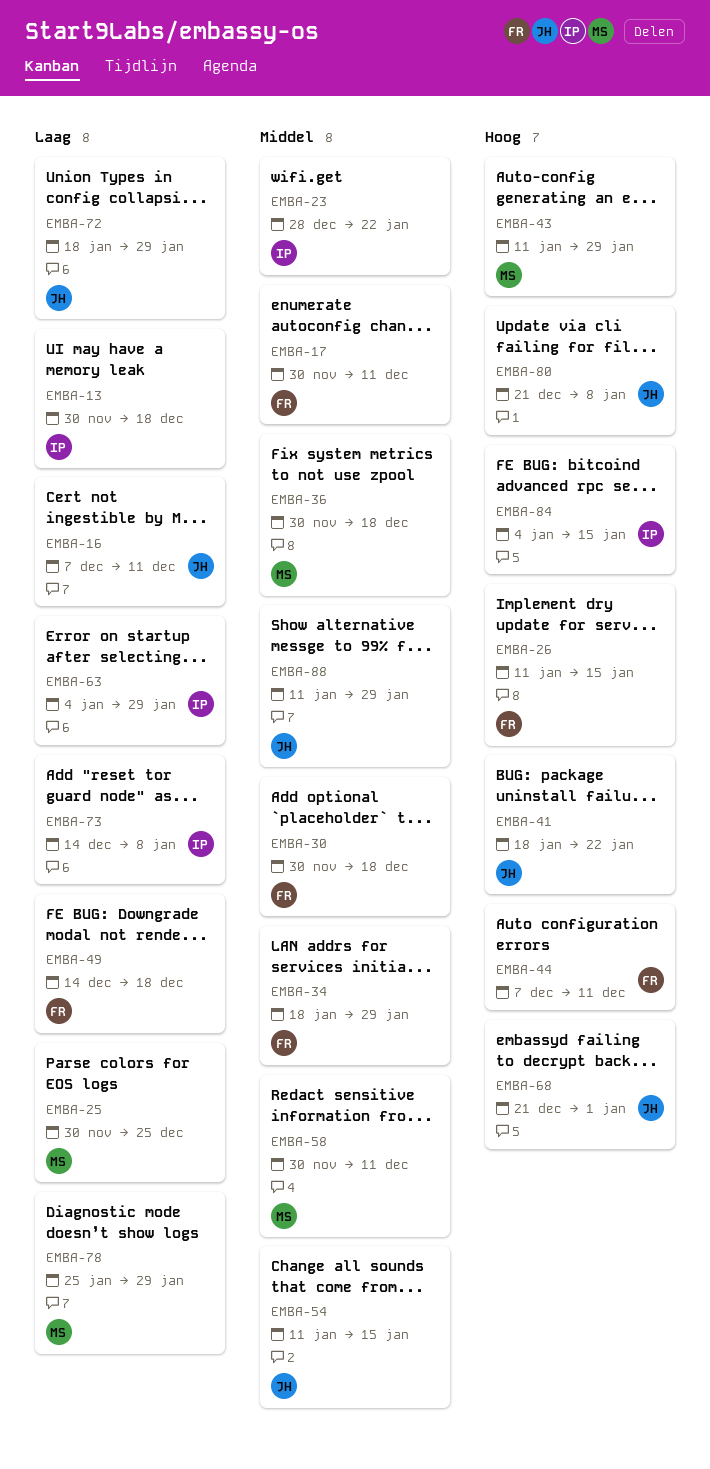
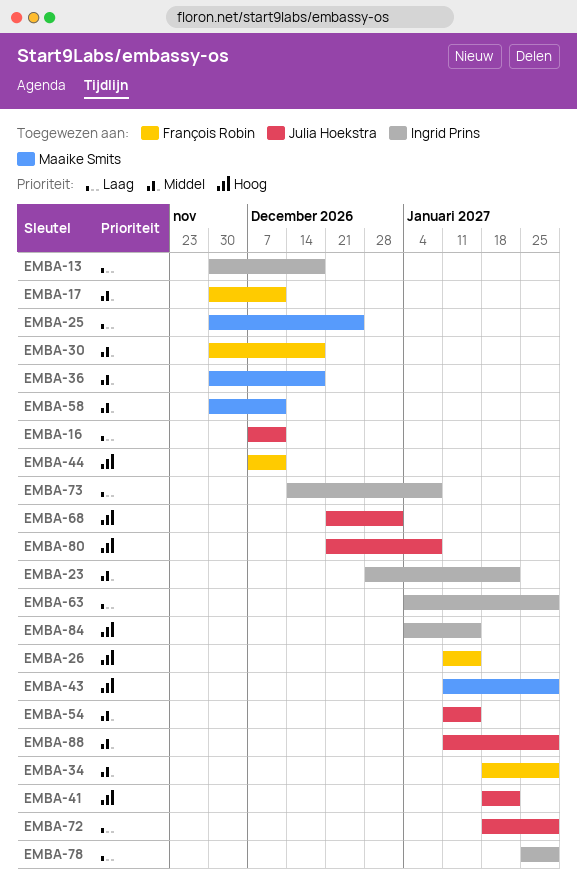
EMBA-49: present -> none
EMBA-78, owner: Maaike Smits -> Ingrid Prins

